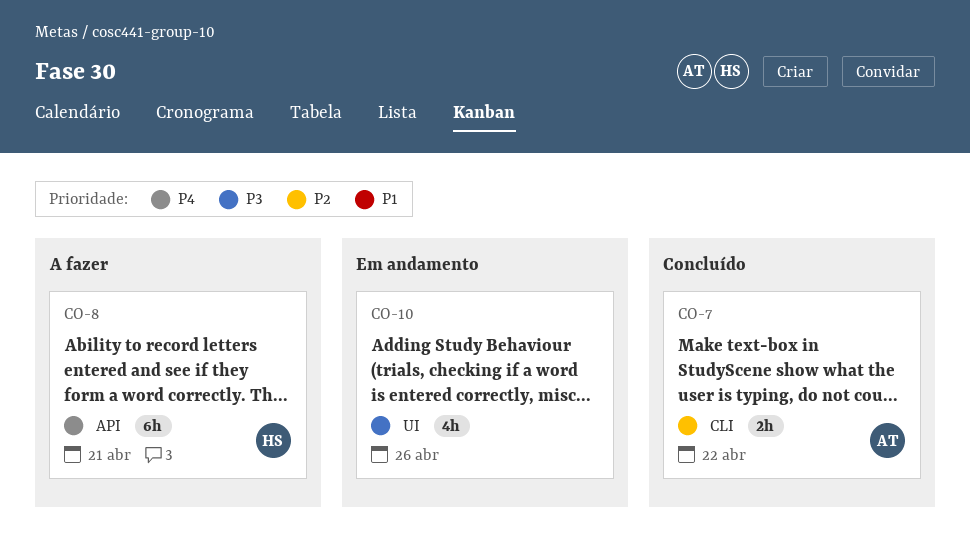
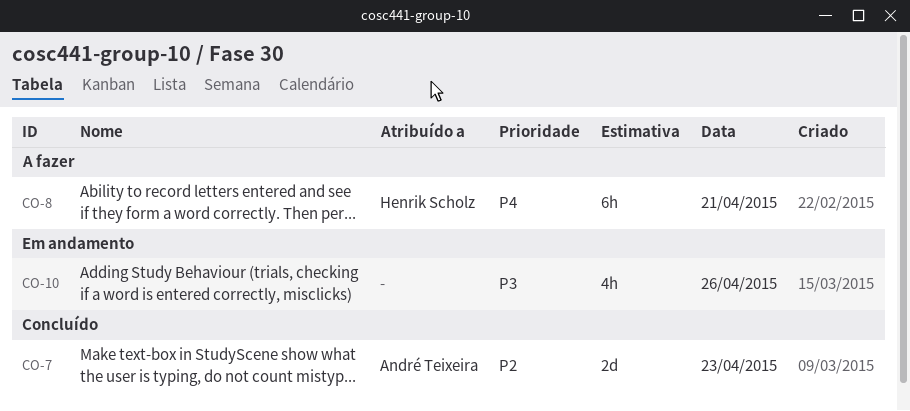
CO-7, estimate: 2h -> 2d
CO-7, day: Apr 22 -> Apr 23

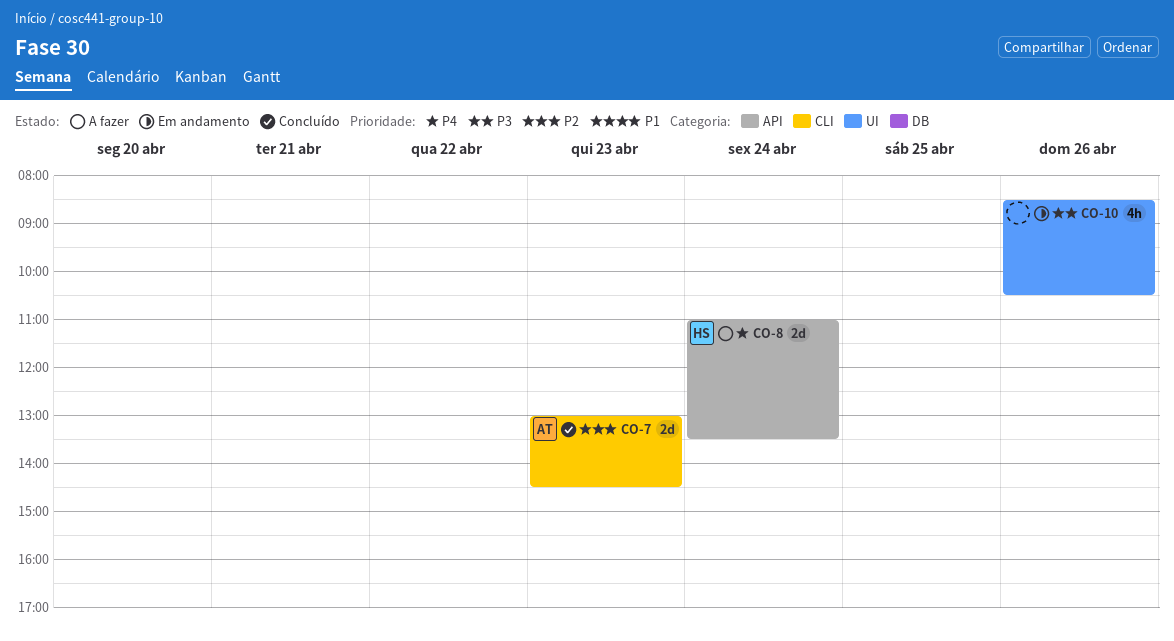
CO-8, estimate: 6h -> 2d
CO-8, day: Apr 21 -> Apr 24

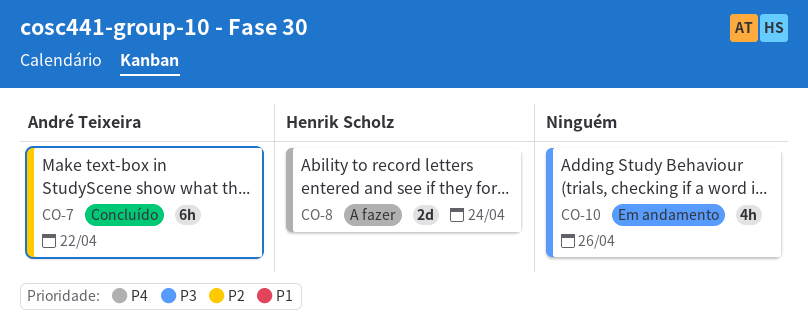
CO-7, estimate: 2d -> 6h
CO-7, day: Apr 23 -> Apr 22

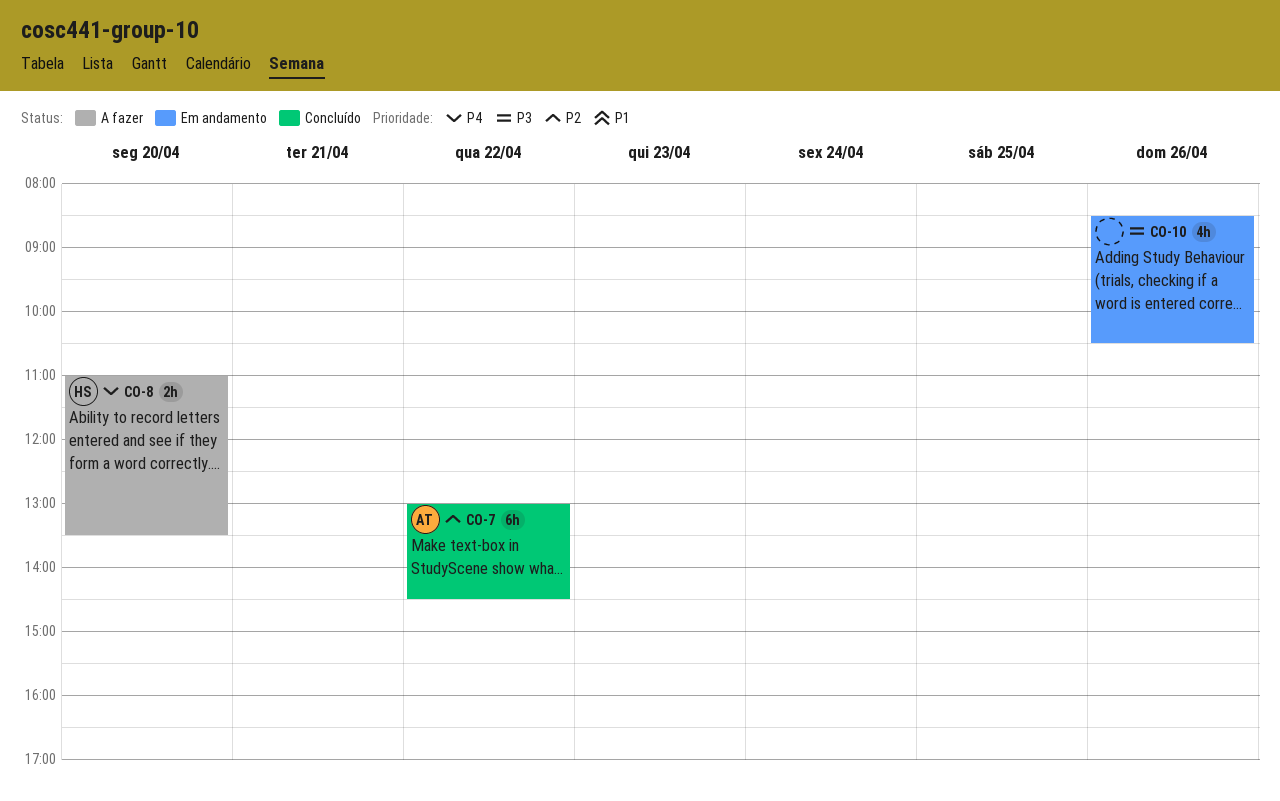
CO-8, estimate: 2d -> 2h
CO-8, day: Apr 24 -> Apr 20

